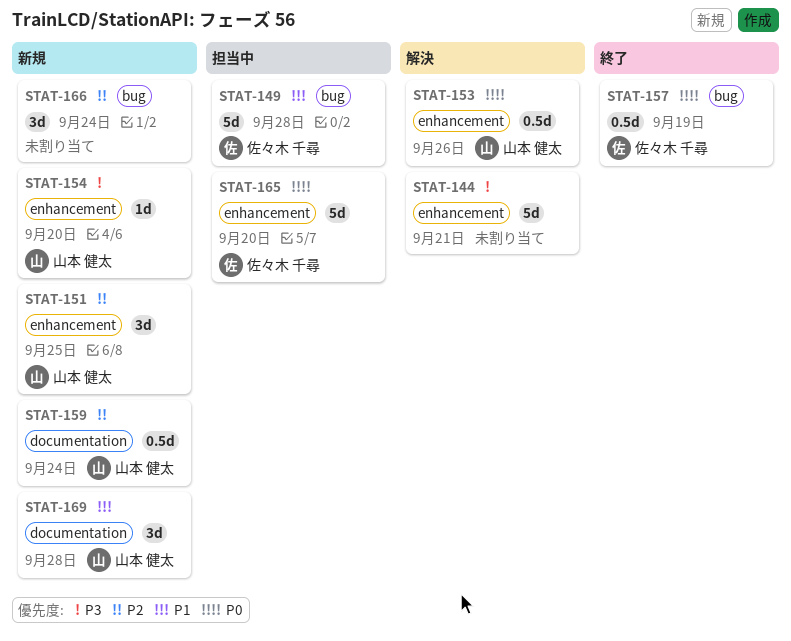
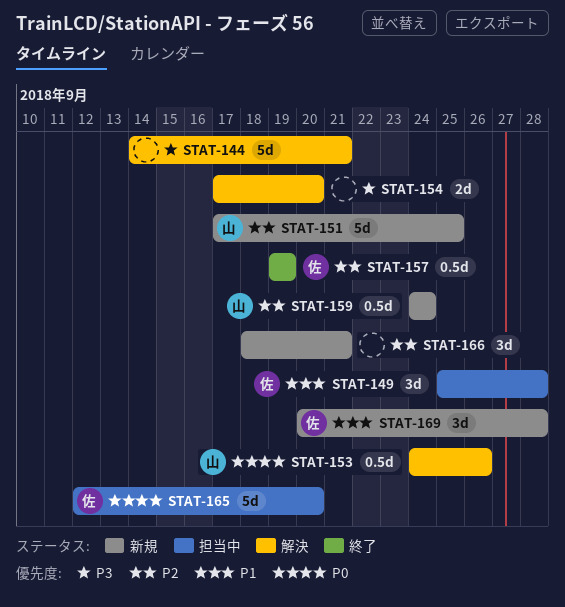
STAT-149, estimate: 5d -> 3d
STAT-151, estimate: 3d -> 5d
STAT-154, status: 新規 -> 解決
STAT-154, owner: 山本 健太 -> none
STAT-154, estimate: 1d -> 2d
STAT-157, priority: P0 -> P2
STAT-166, due: Sep 24 -> Sep 21
STAT-169, owner: 山本 健太 -> 佐々木 千尋

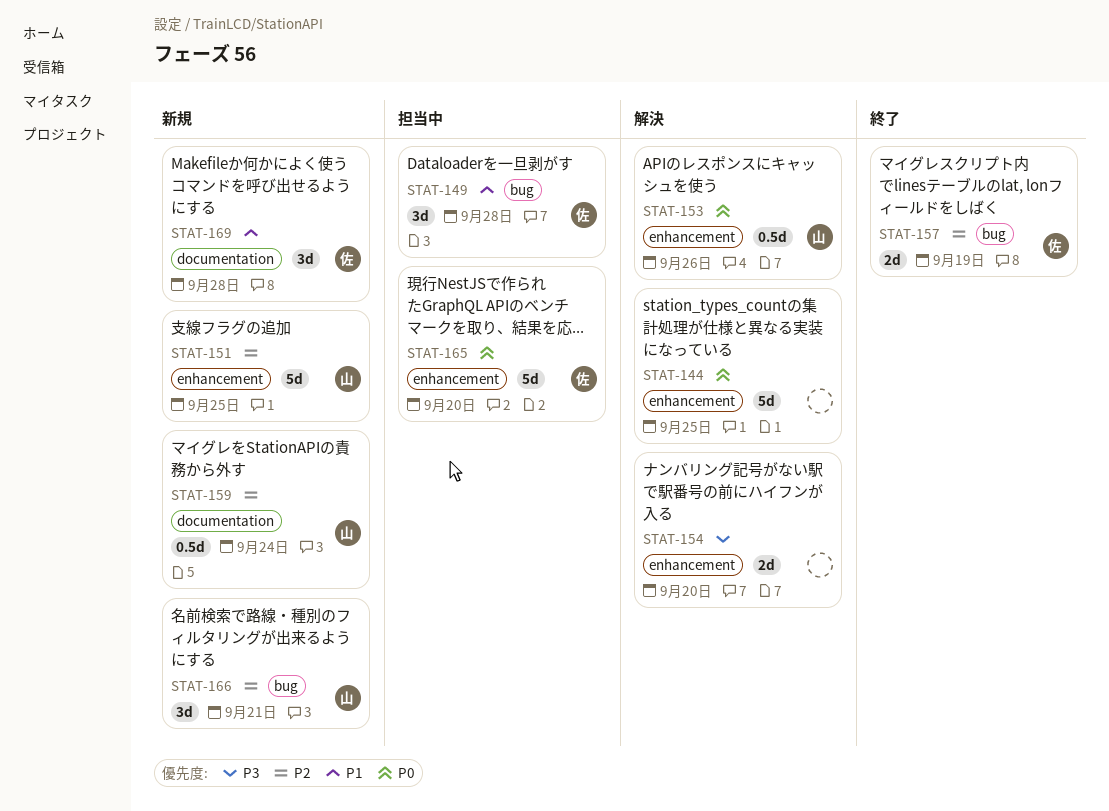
STAT-144, priority: P3 -> P0
STAT-144, due: Sep 21 -> Sep 25
STAT-157, estimate: 0.5d -> 2d
STAT-166, owner: none -> 山

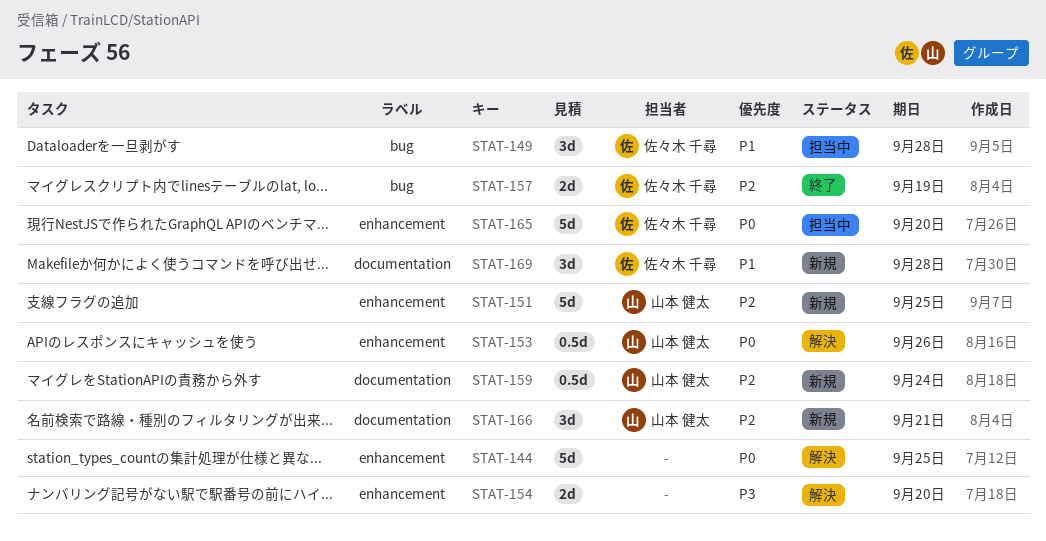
STAT-166, label: bug -> documentation

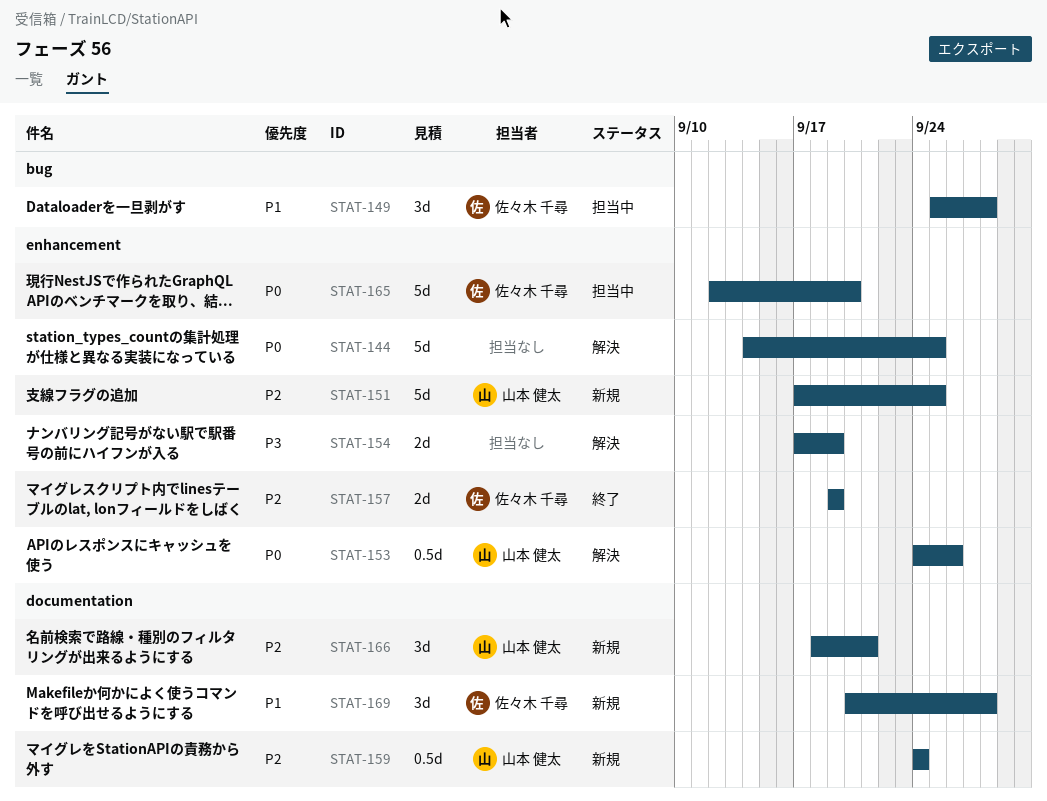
STAT-154, due: Sep 20 -> Sep 19
STAT-157, label: bug -> enhancement

